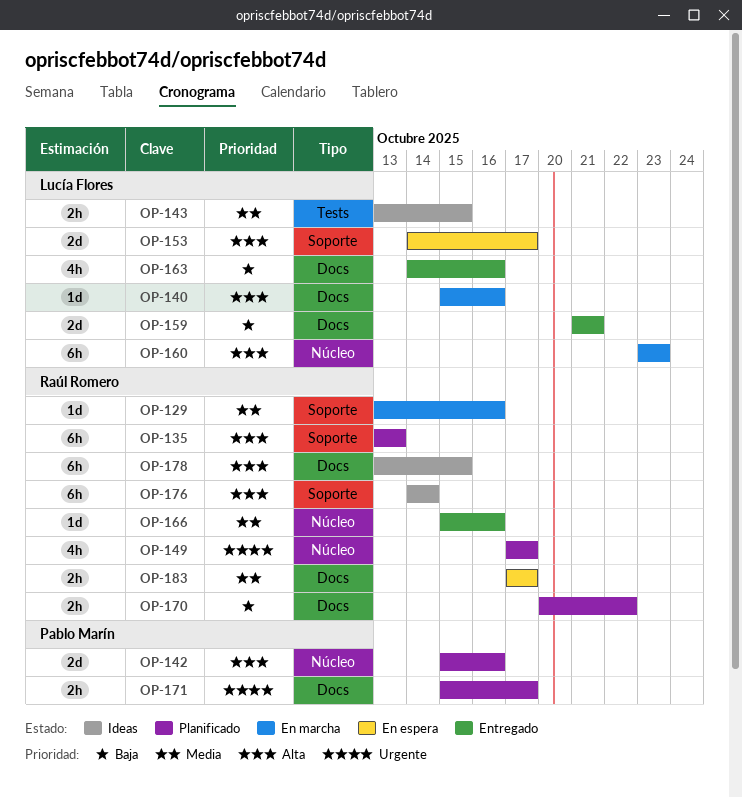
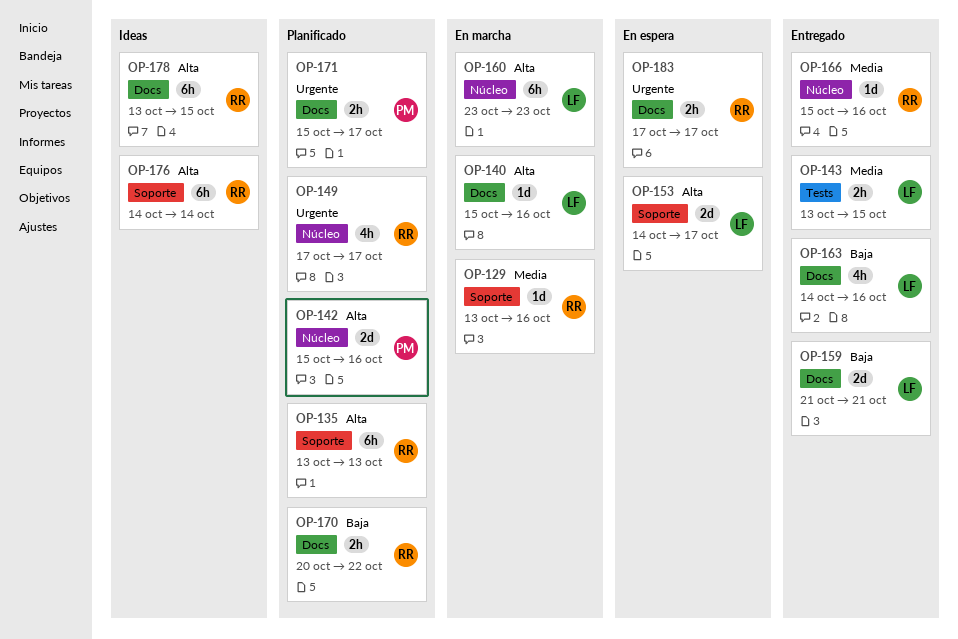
OP-143, status: Ideas -> Entregado
OP-183, priority: Media -> Urgente

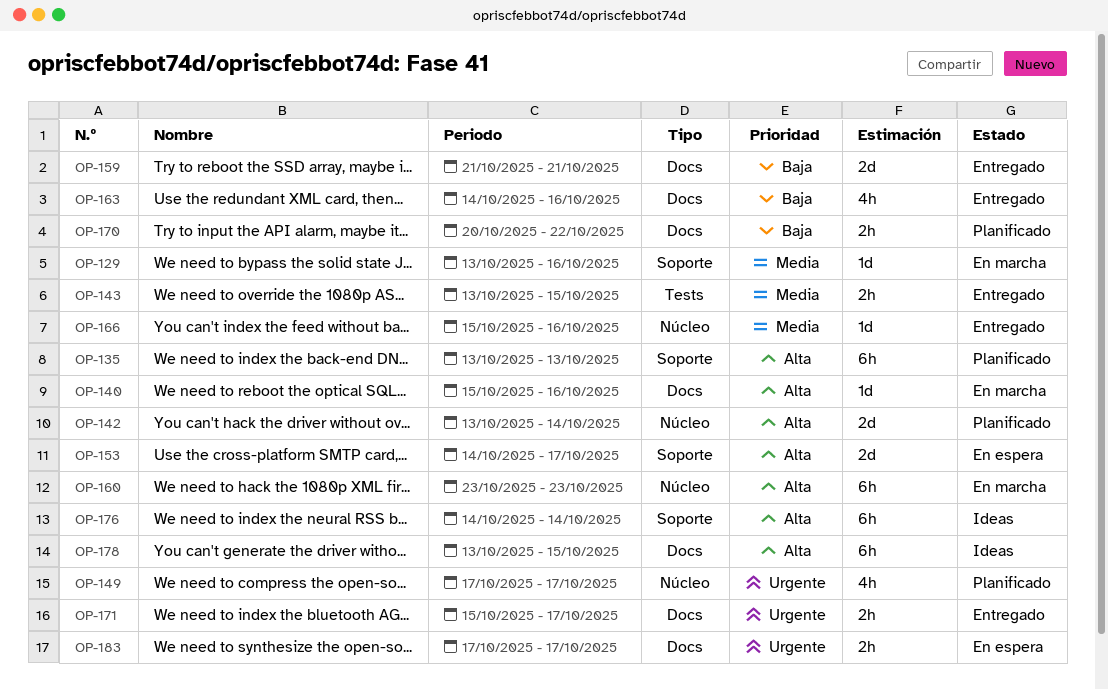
OP-142, start: Oct 15 -> Oct 13
OP-142, due: Oct 16 -> Oct 14
OP-171, status: Planificado -> Entregado

